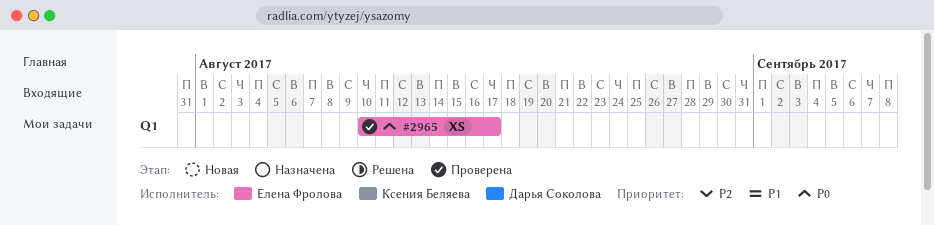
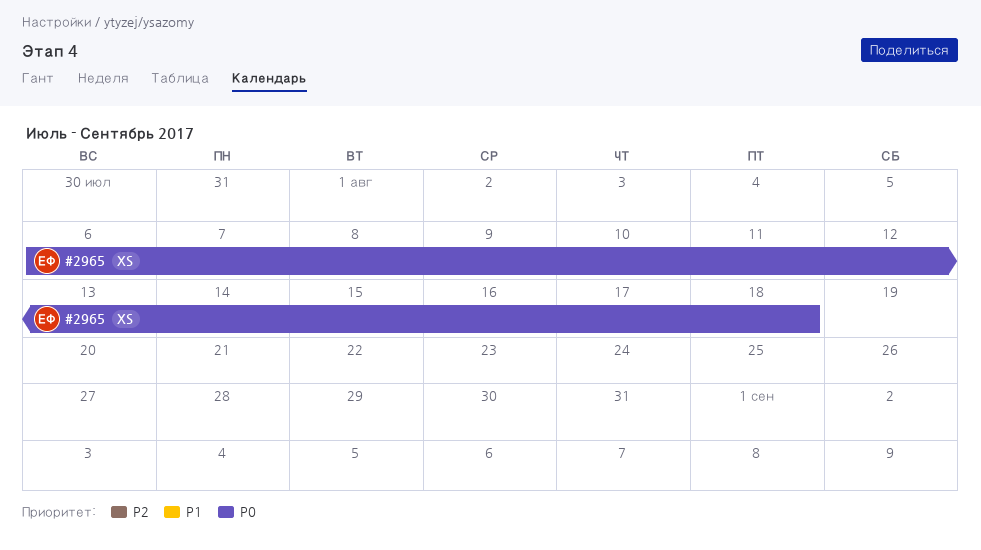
#2965, start: Aug 10 -> Aug 6
#2965, due: Aug 17 -> Aug 18

